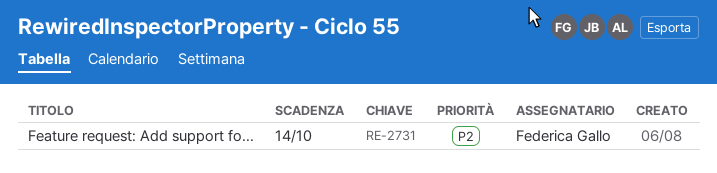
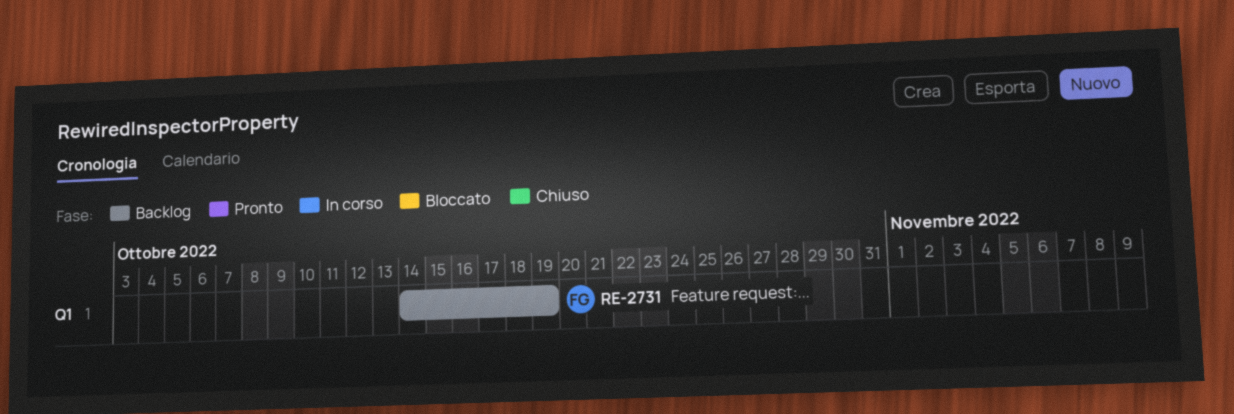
RE-2731, due: Oct 14 -> Oct 19

